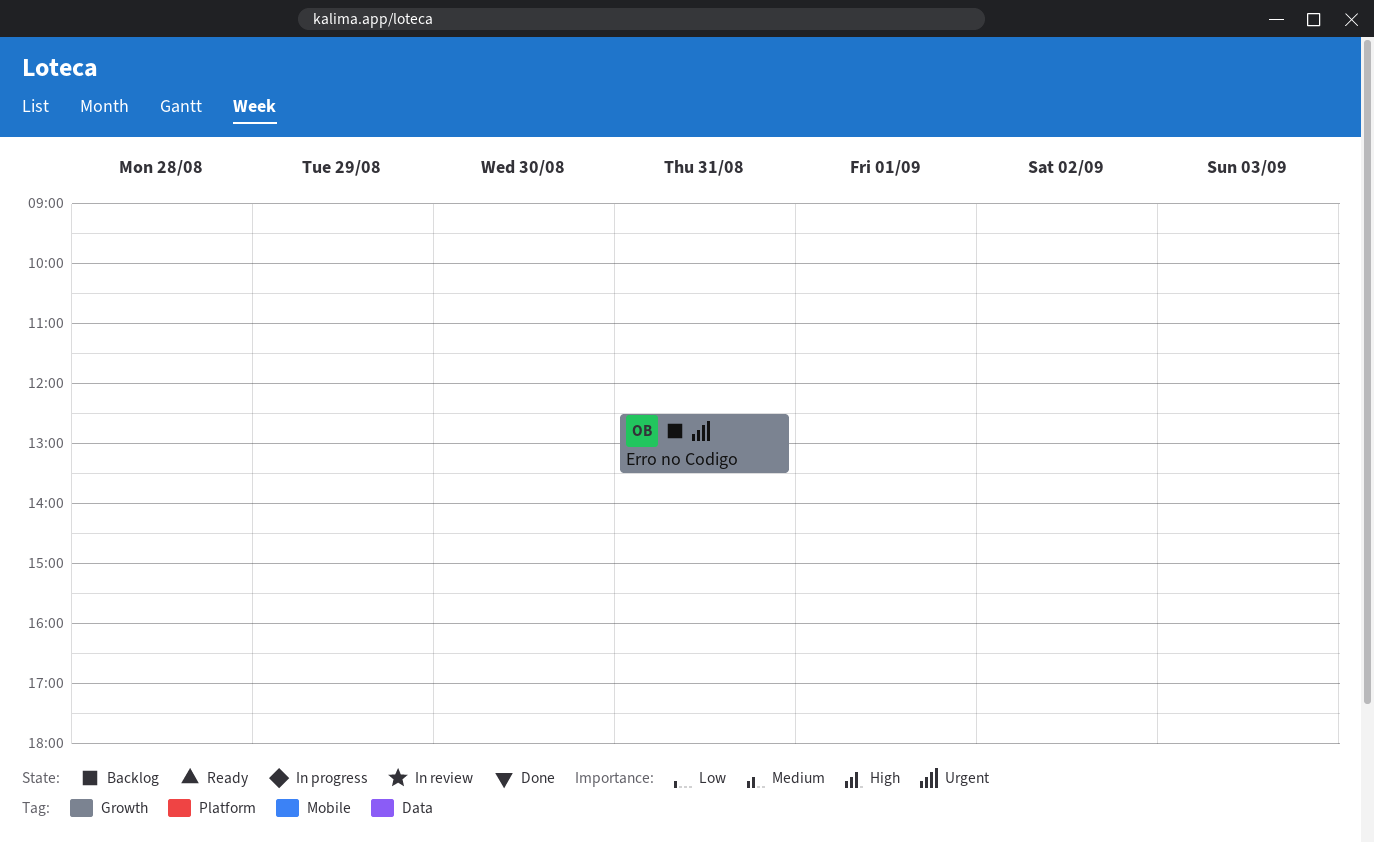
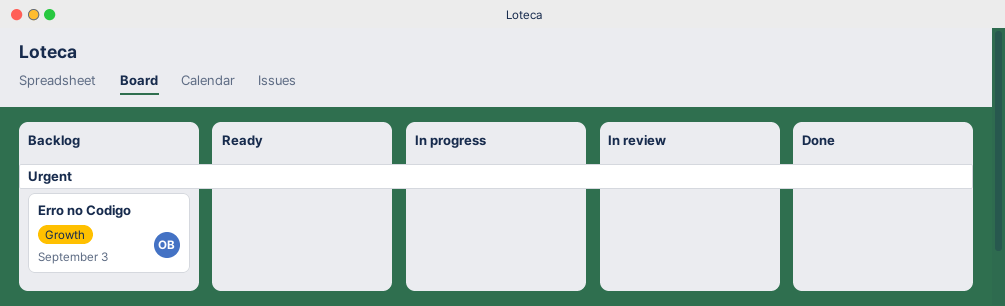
Erro no Codigo, day: Aug 31 -> Sep 3

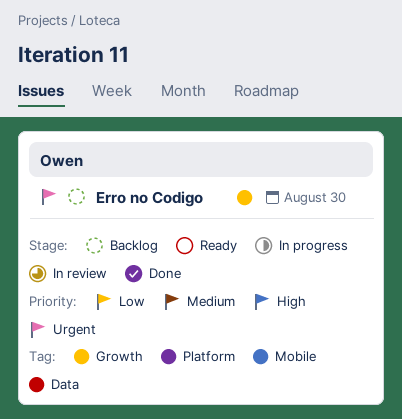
Erro no Codigo, day: Sep 3 -> Aug 30

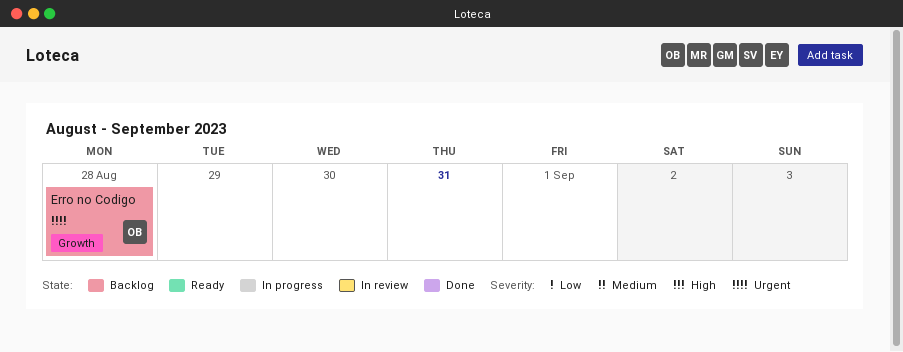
Erro no Codigo, day: Aug 30 -> Aug 28

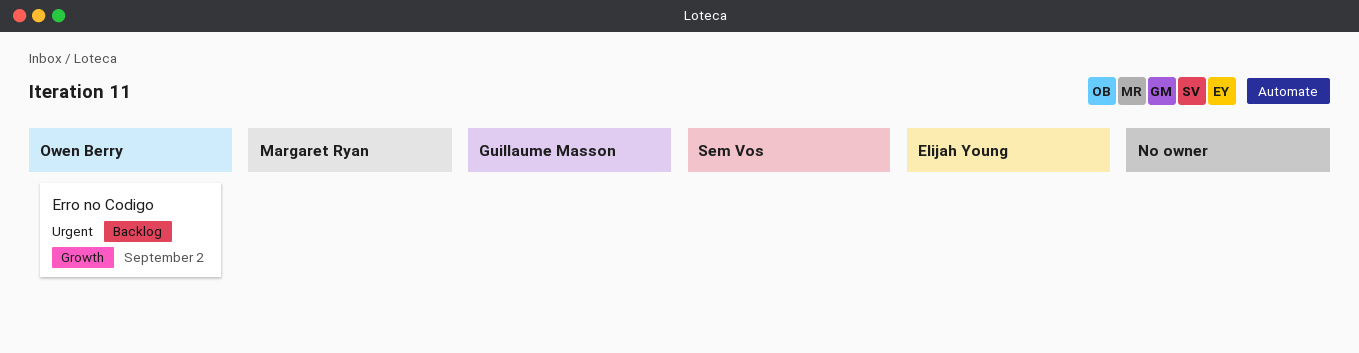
Erro no Codigo, day: Aug 28 -> Sep 2

